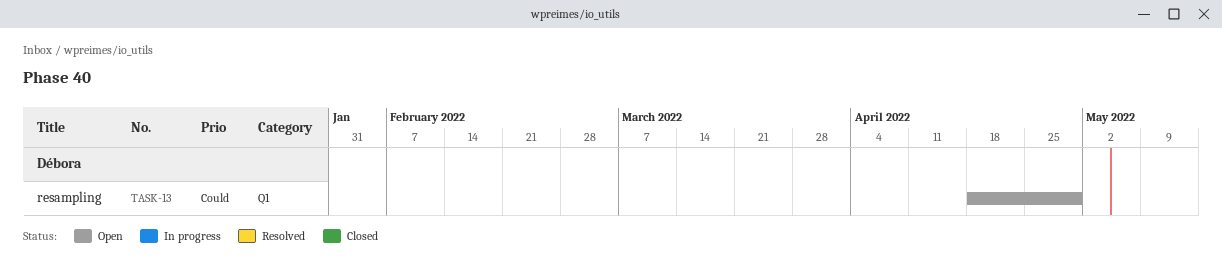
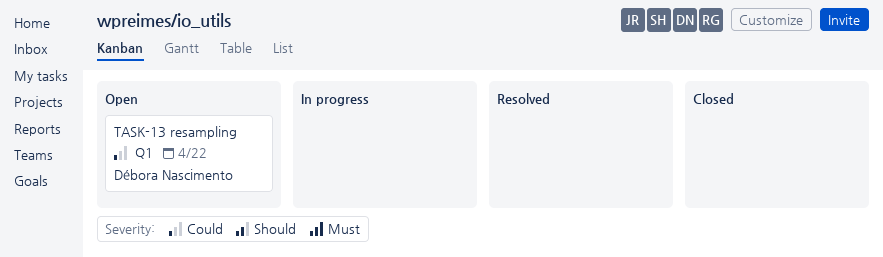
TASK-13, due: Apr 29 -> Apr 22

